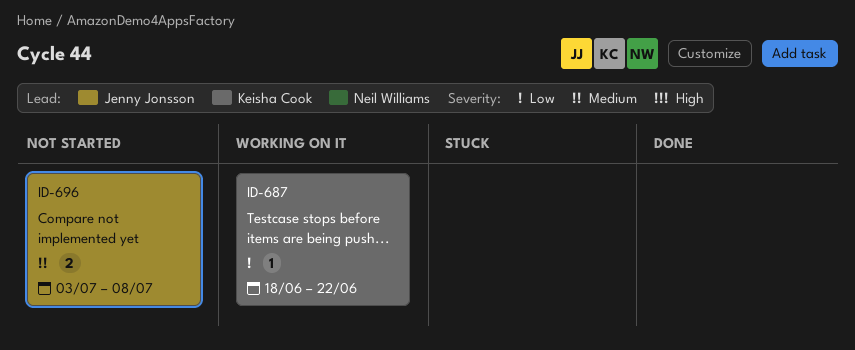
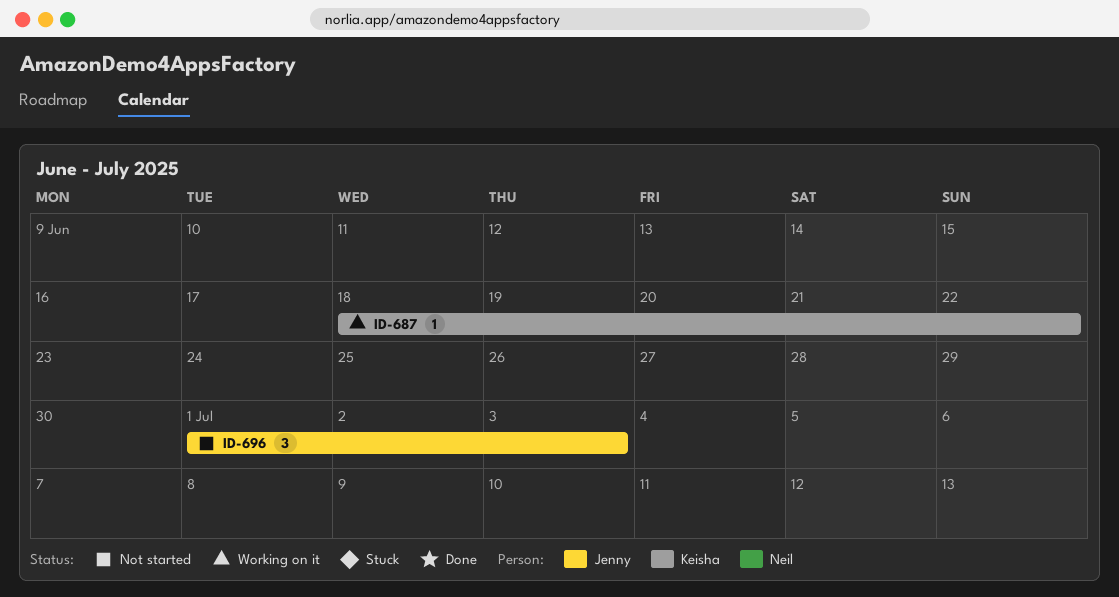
ID-696, estimate: 2 -> 3
ID-696, start: Jul 3 -> Jul 1
ID-696, due: Jul 8 -> Jul 3

